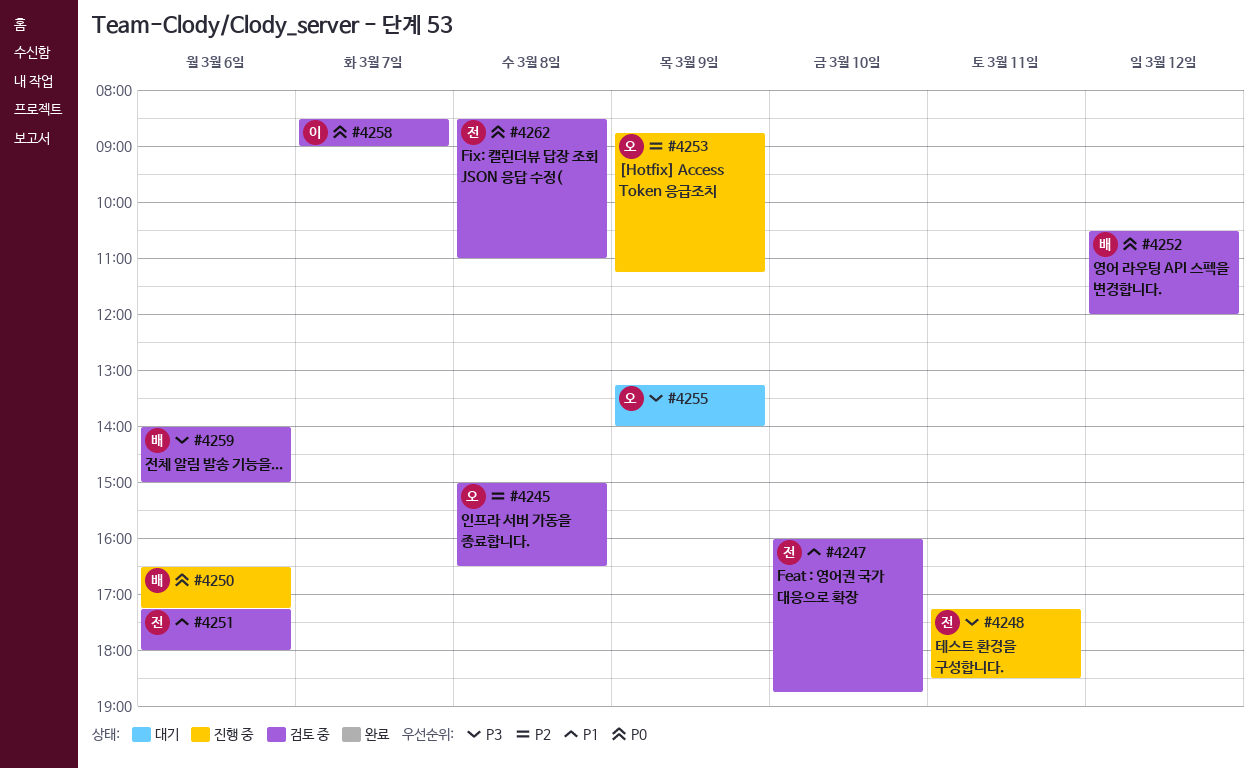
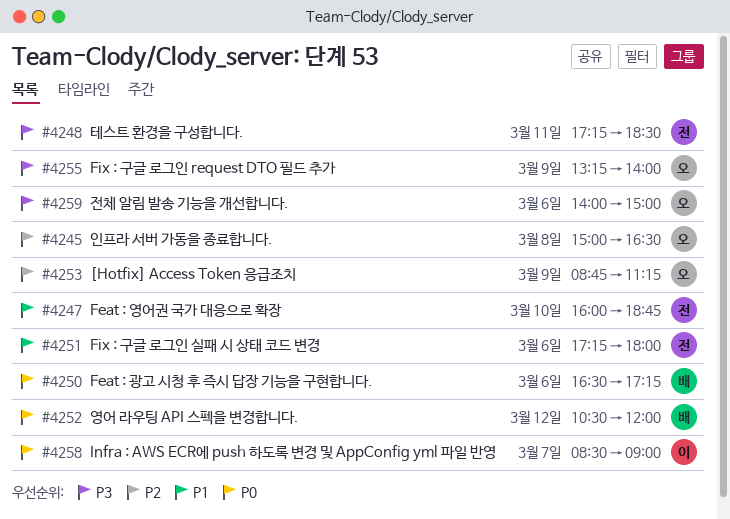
#4259, owner: 배 -> 오
#4262: present -> none

